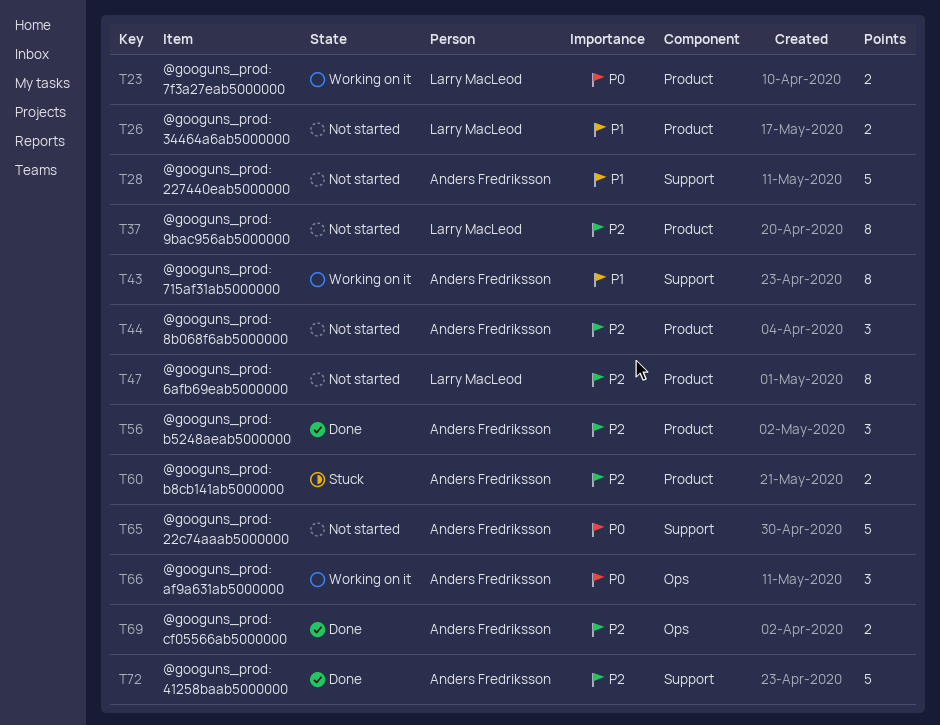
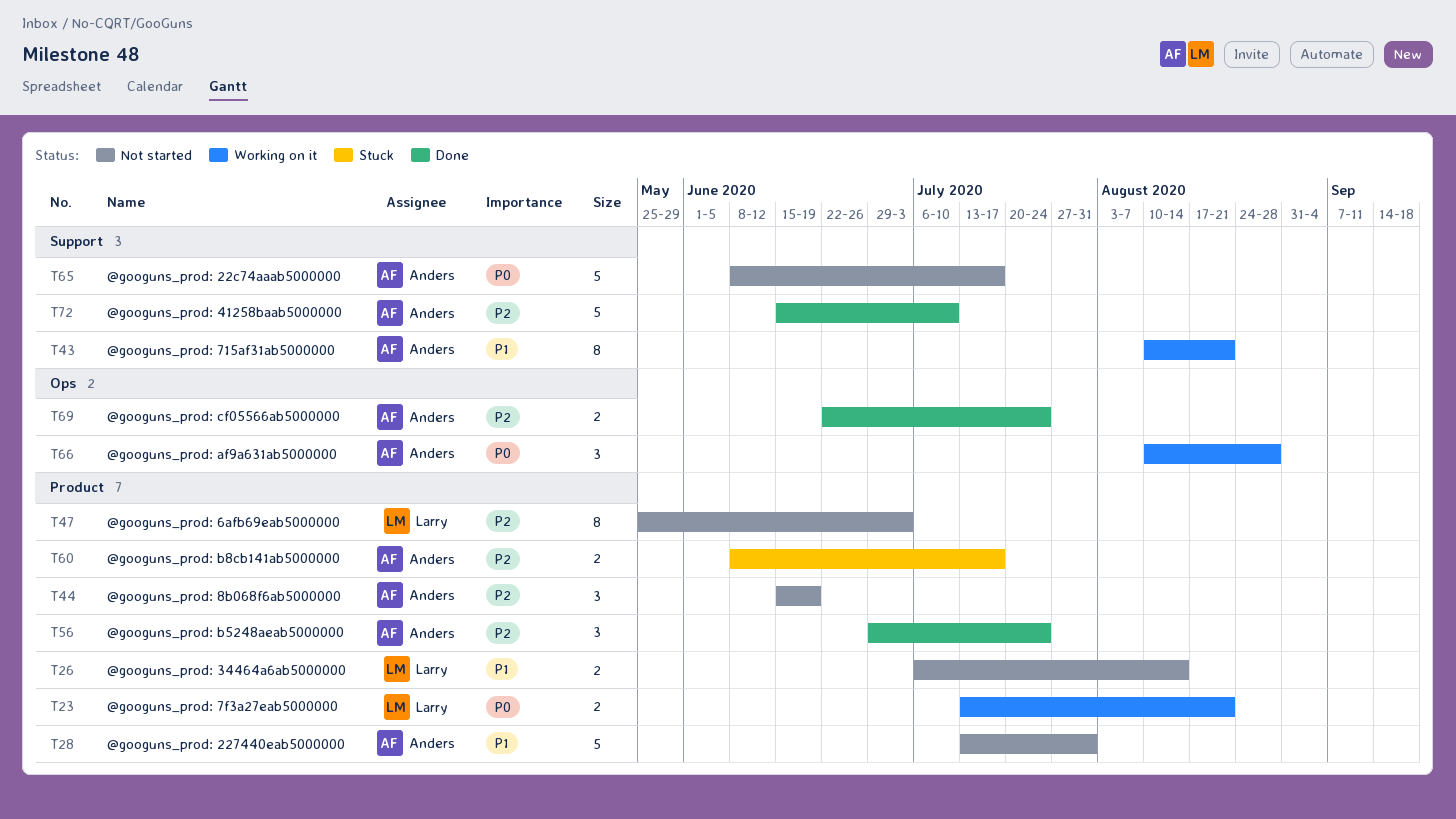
T28, label: Support -> Product
T37: present -> none

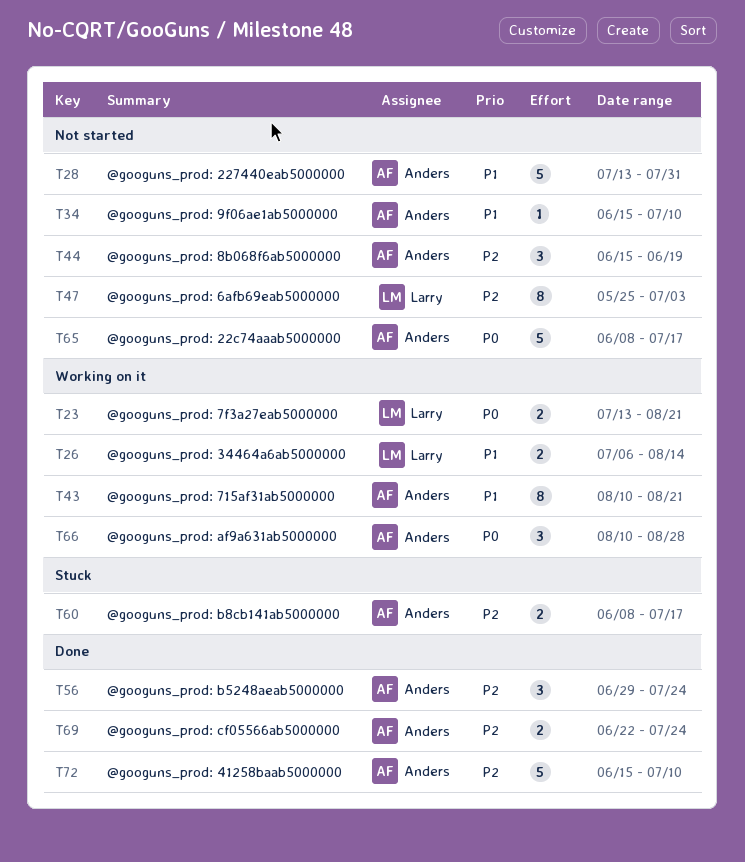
T26, status: Not started -> Working on it
T34: none -> present

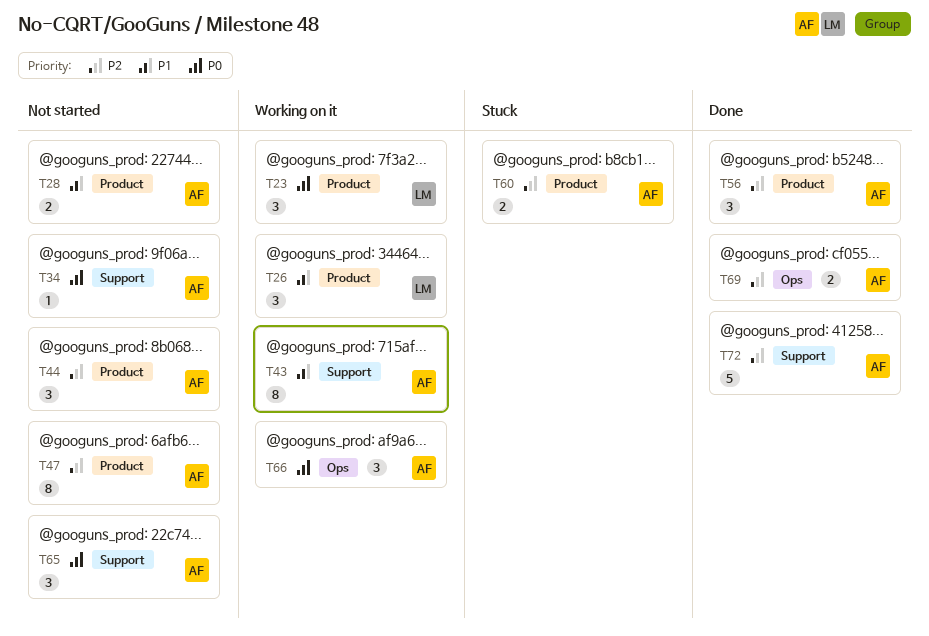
T23, estimate: 2 -> 3
T26, estimate: 2 -> 3
T28, estimate: 5 -> 2
T34, priority: P1 -> P0
T47, owner: Larry -> Anders
T65, estimate: 5 -> 3

